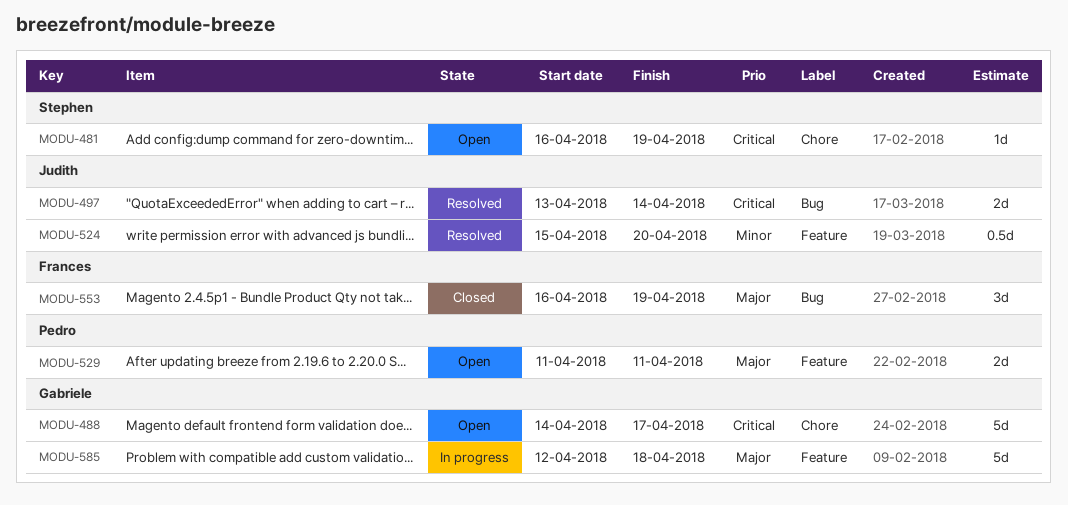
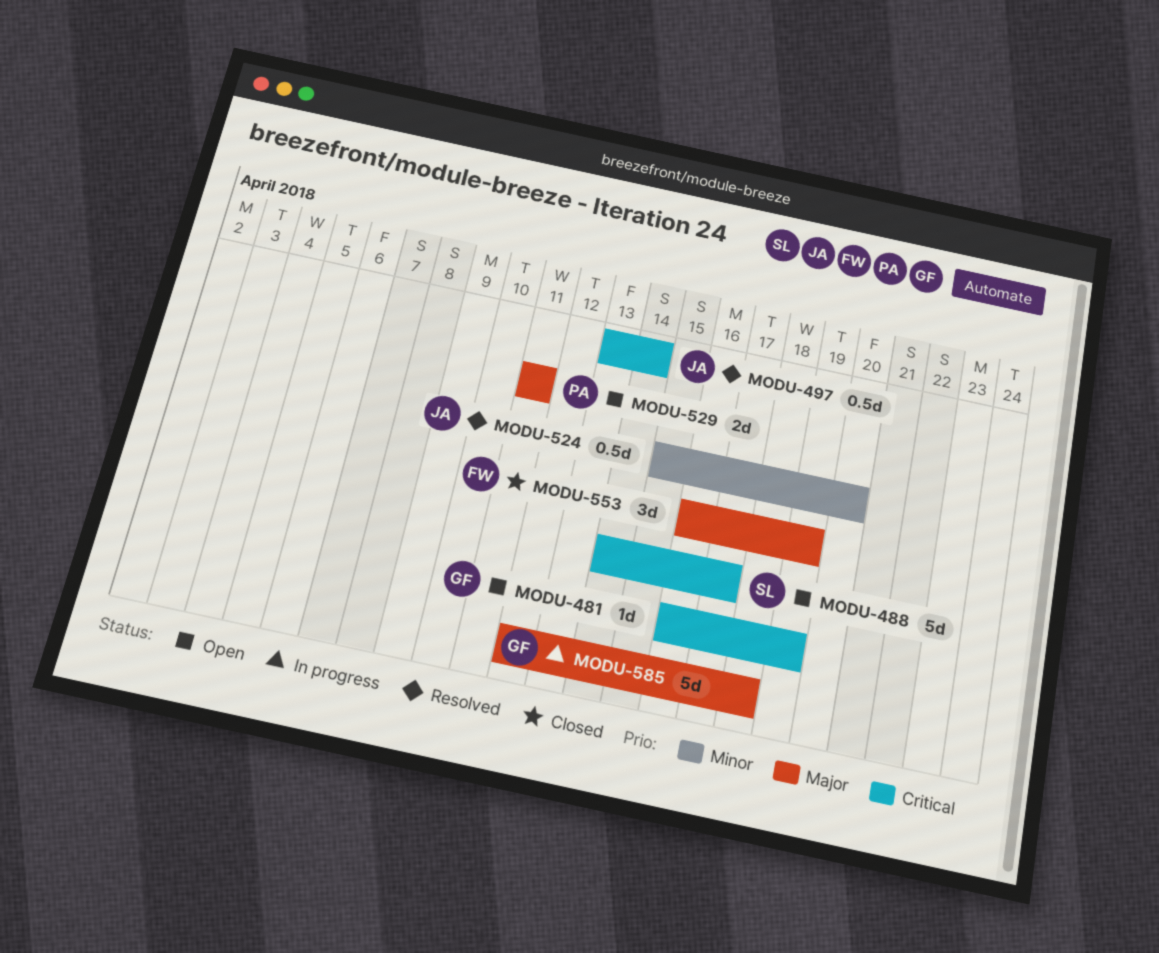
MODU-481, owner: Stephen -> Gabriele
MODU-488, owner: Gabriele -> Stephen
MODU-497, estimate: 2d -> 0.5d

